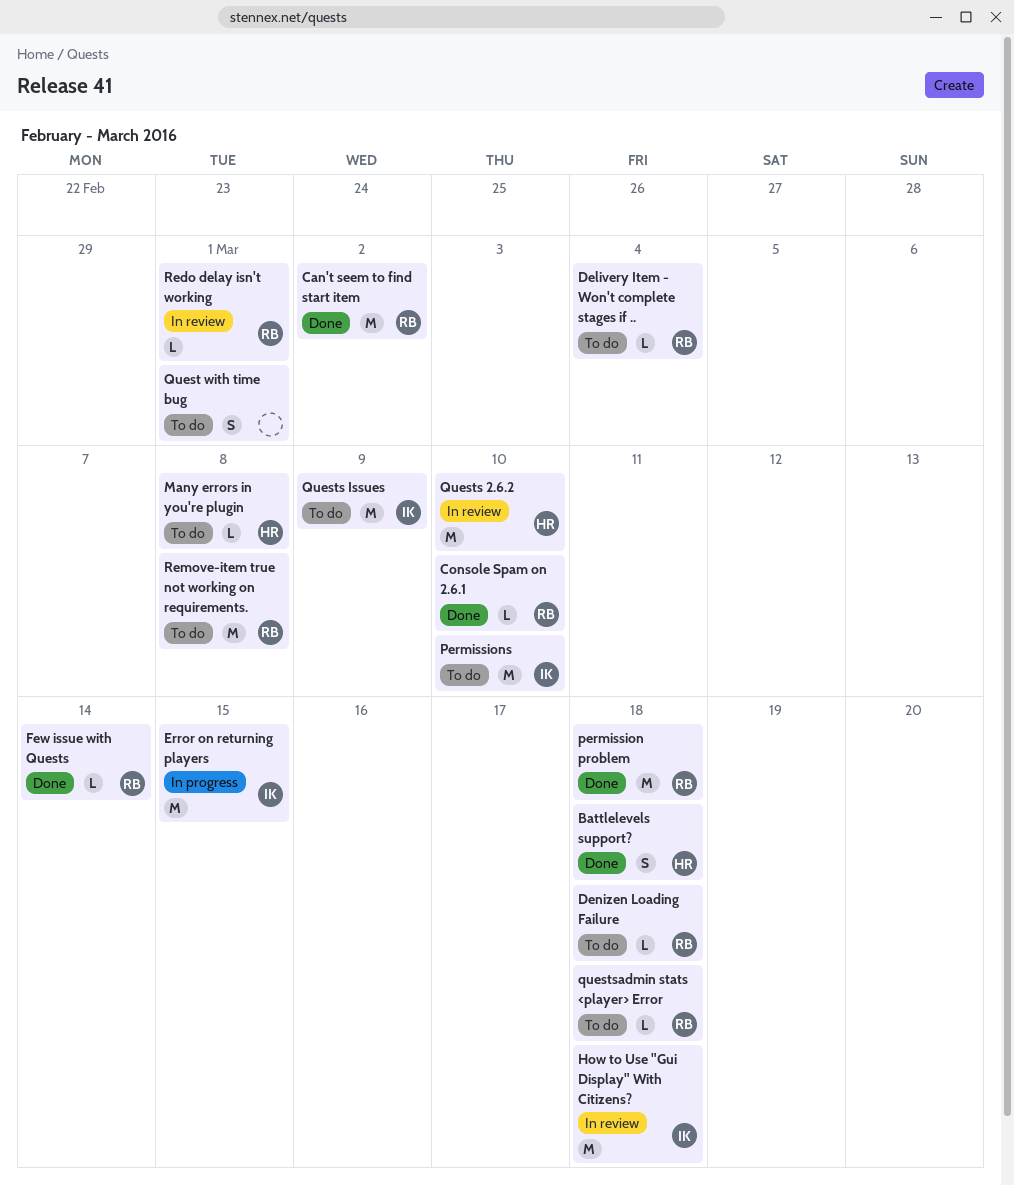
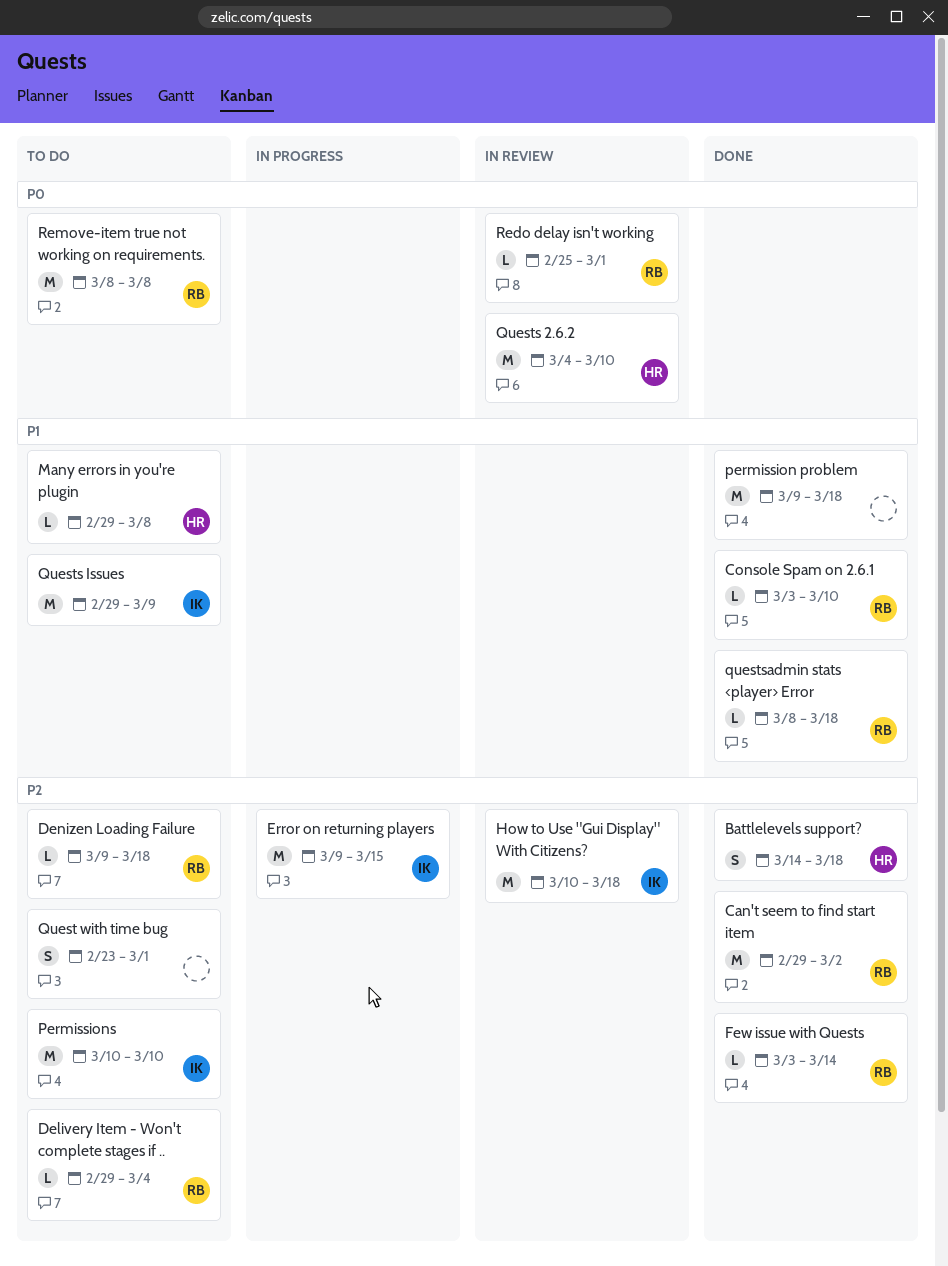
permission problem, owner: RB -> none
questsadmin stats <player> Error, status: To do -> Done

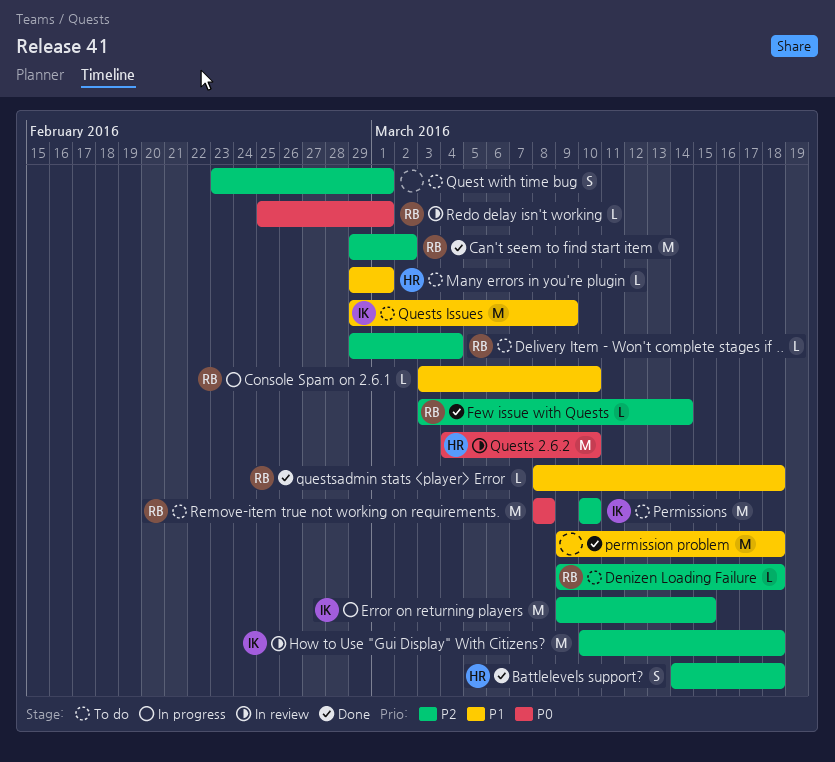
Console Spam on 2.6.1, status: Done -> In progress
Many errors in you're plugin, due: Mar 8 -> Mar 1

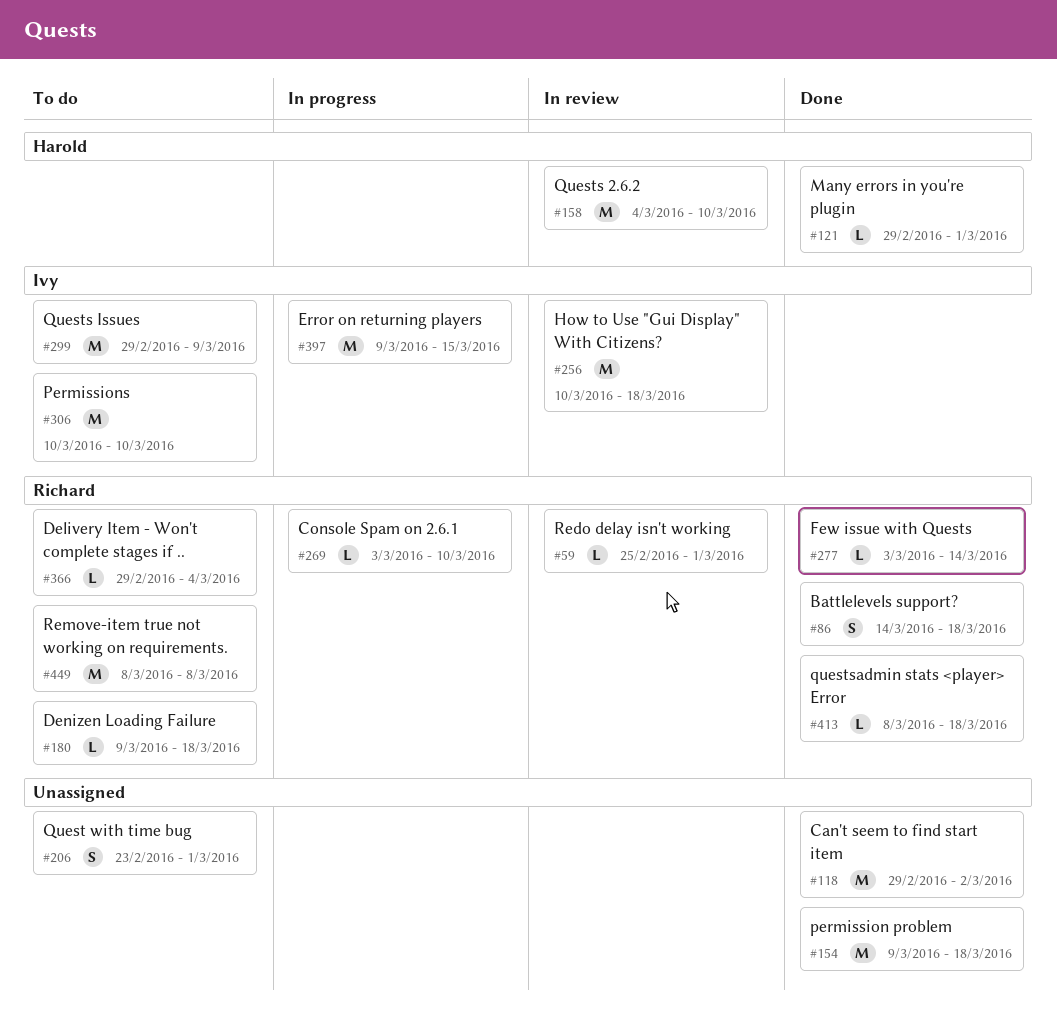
Battlelevels support?, owner: Harold -> Richard
Can't seem to find start item, owner: Richard -> none
Many errors in you're plugin, status: To do -> Done

